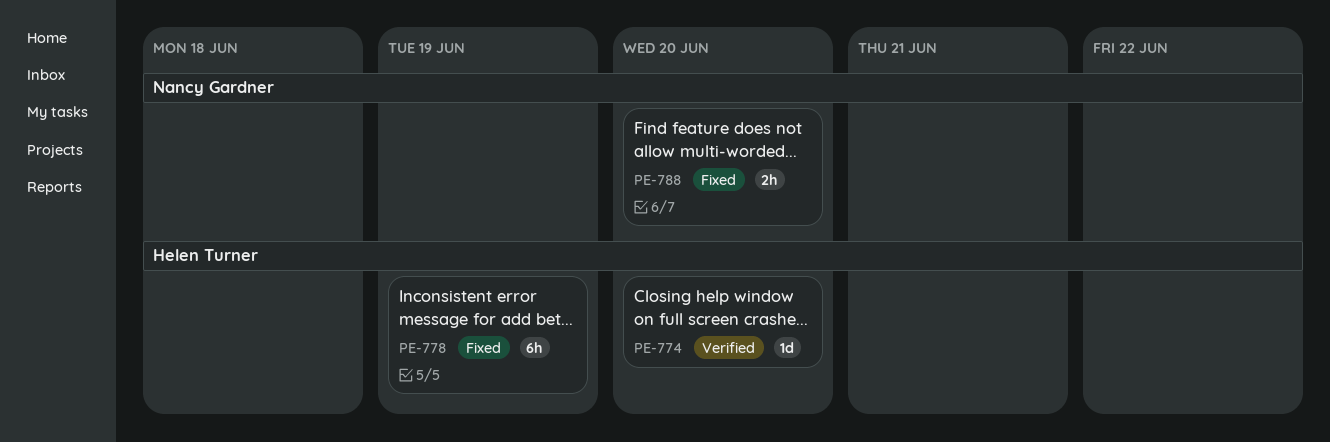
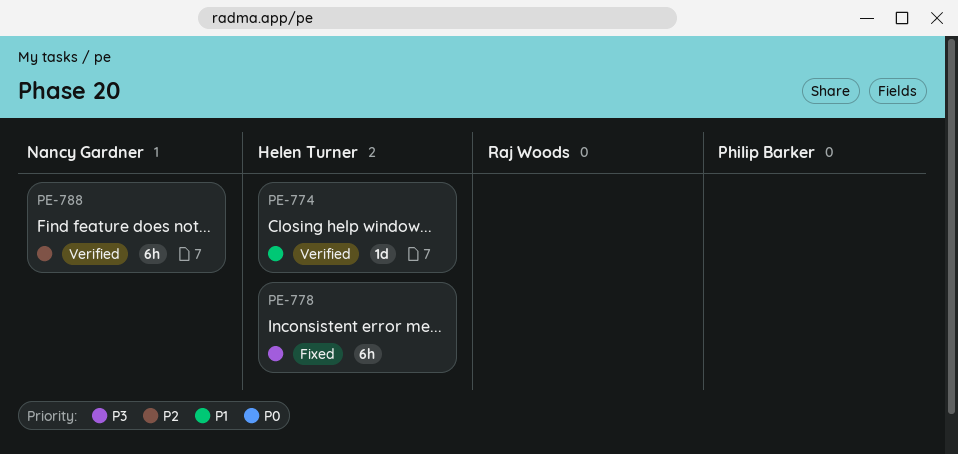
PE-788, status: Fixed -> Verified
PE-788, estimate: 2h -> 6h

